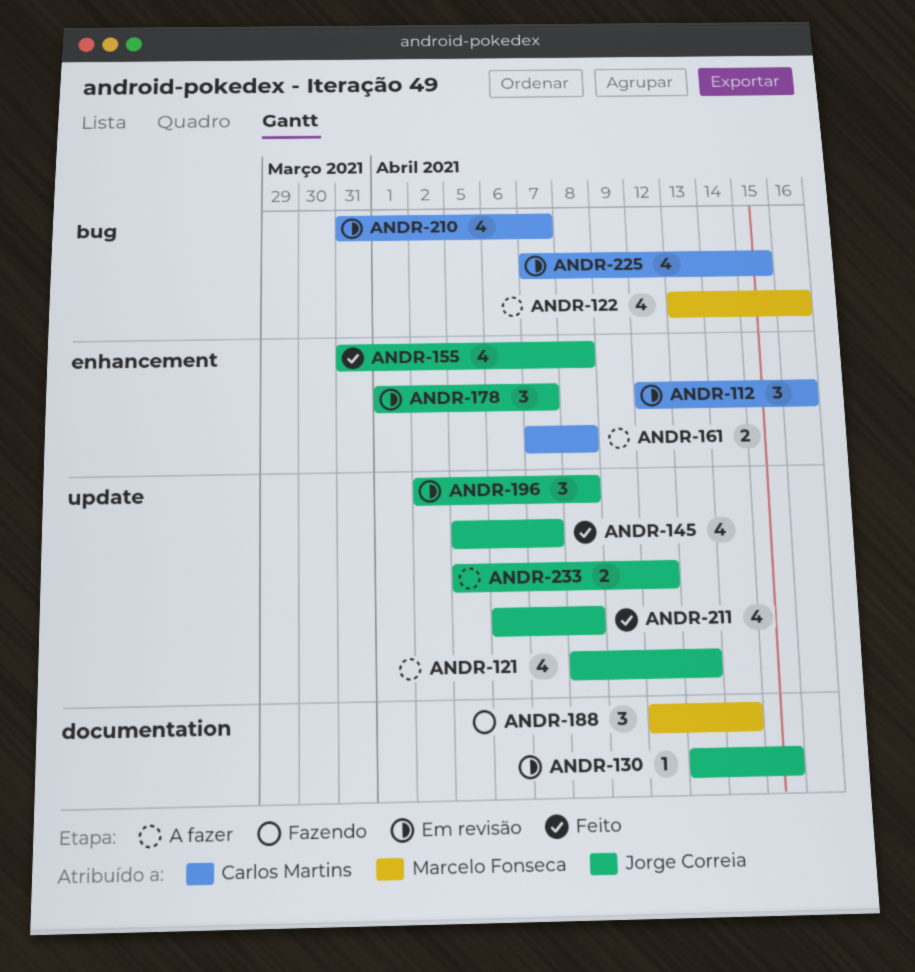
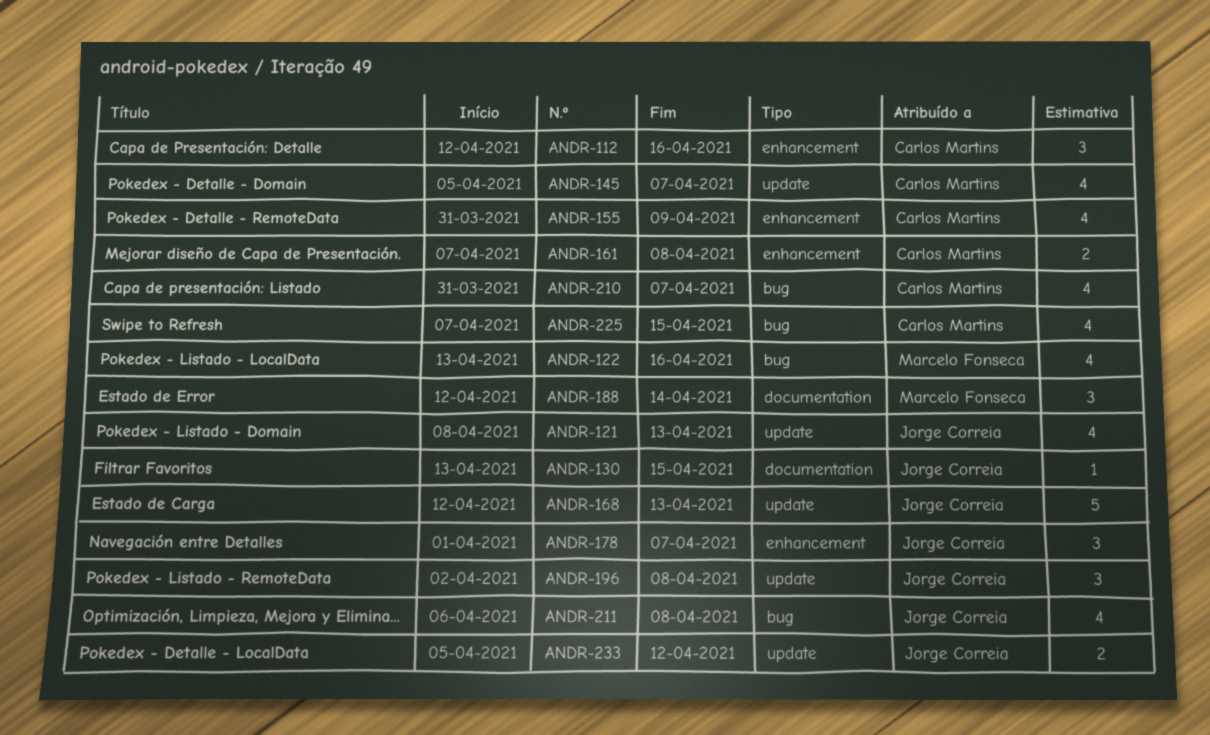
ANDR-145, owner: Jorge Correia -> Carlos Martins
ANDR-155, owner: Jorge Correia -> Carlos Martins
ANDR-155, due: Apr 8 -> Apr 9
ANDR-168: none -> present
ANDR-211, label: update -> bug

